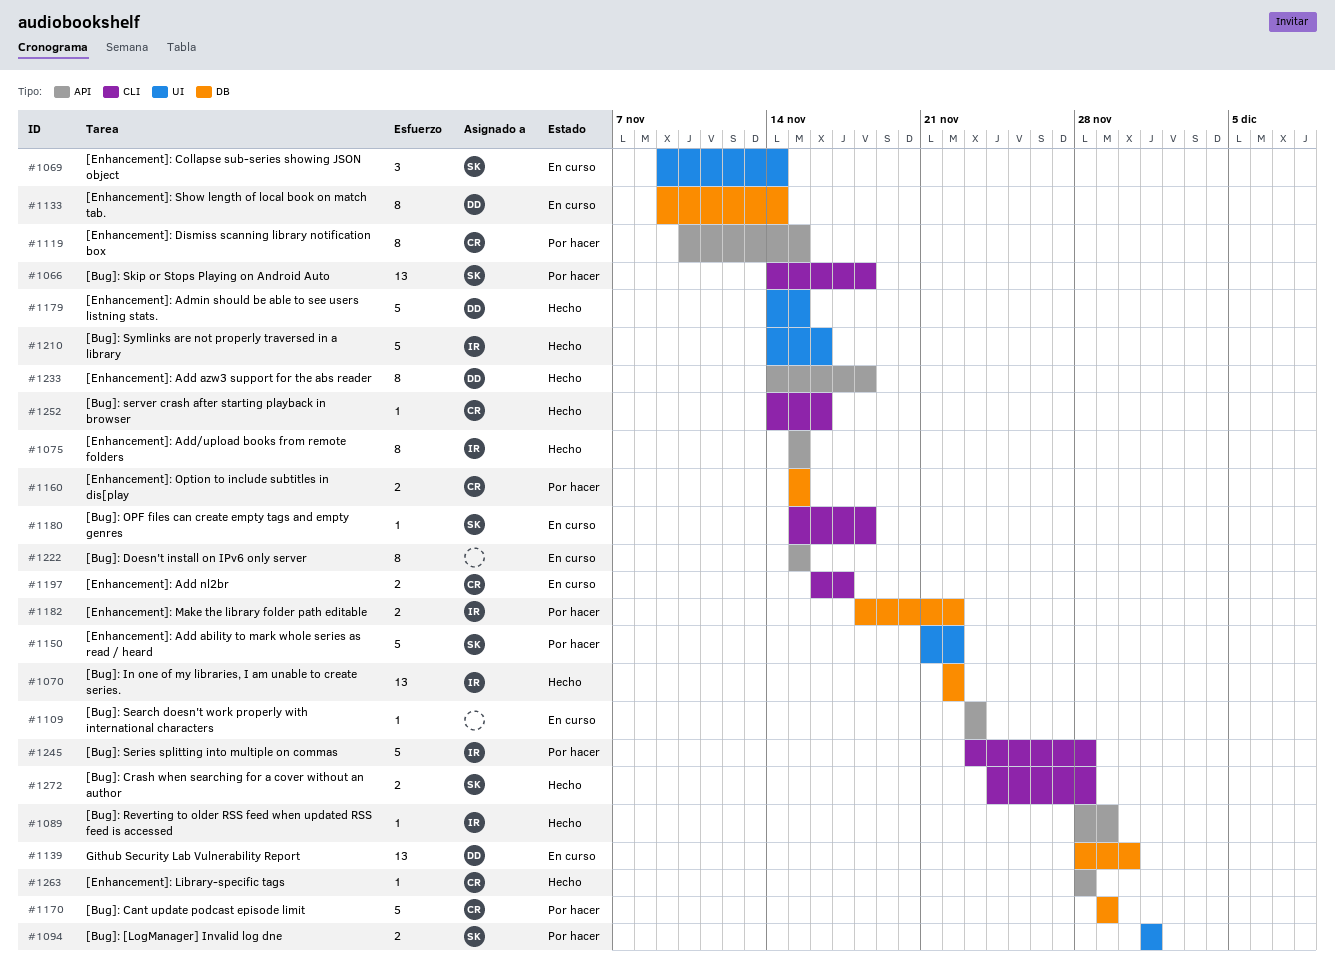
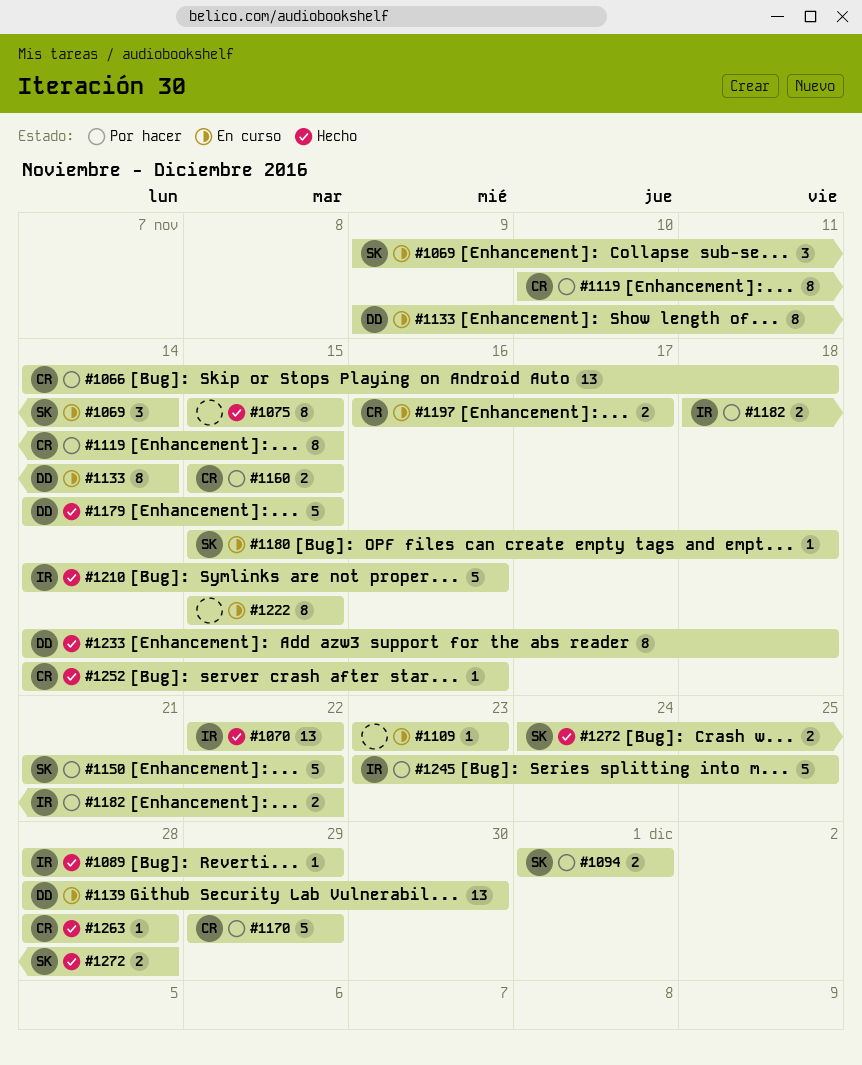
#1066, owner: SK -> CR
#1075, owner: IR -> none
#1245, due: Nov 28 -> Nov 25

